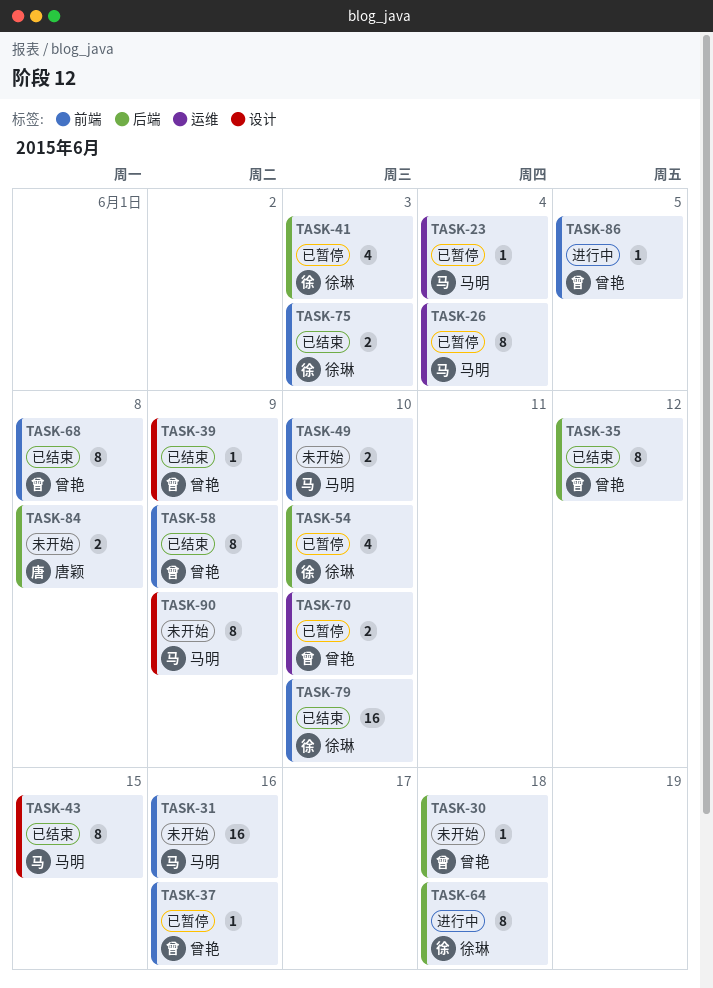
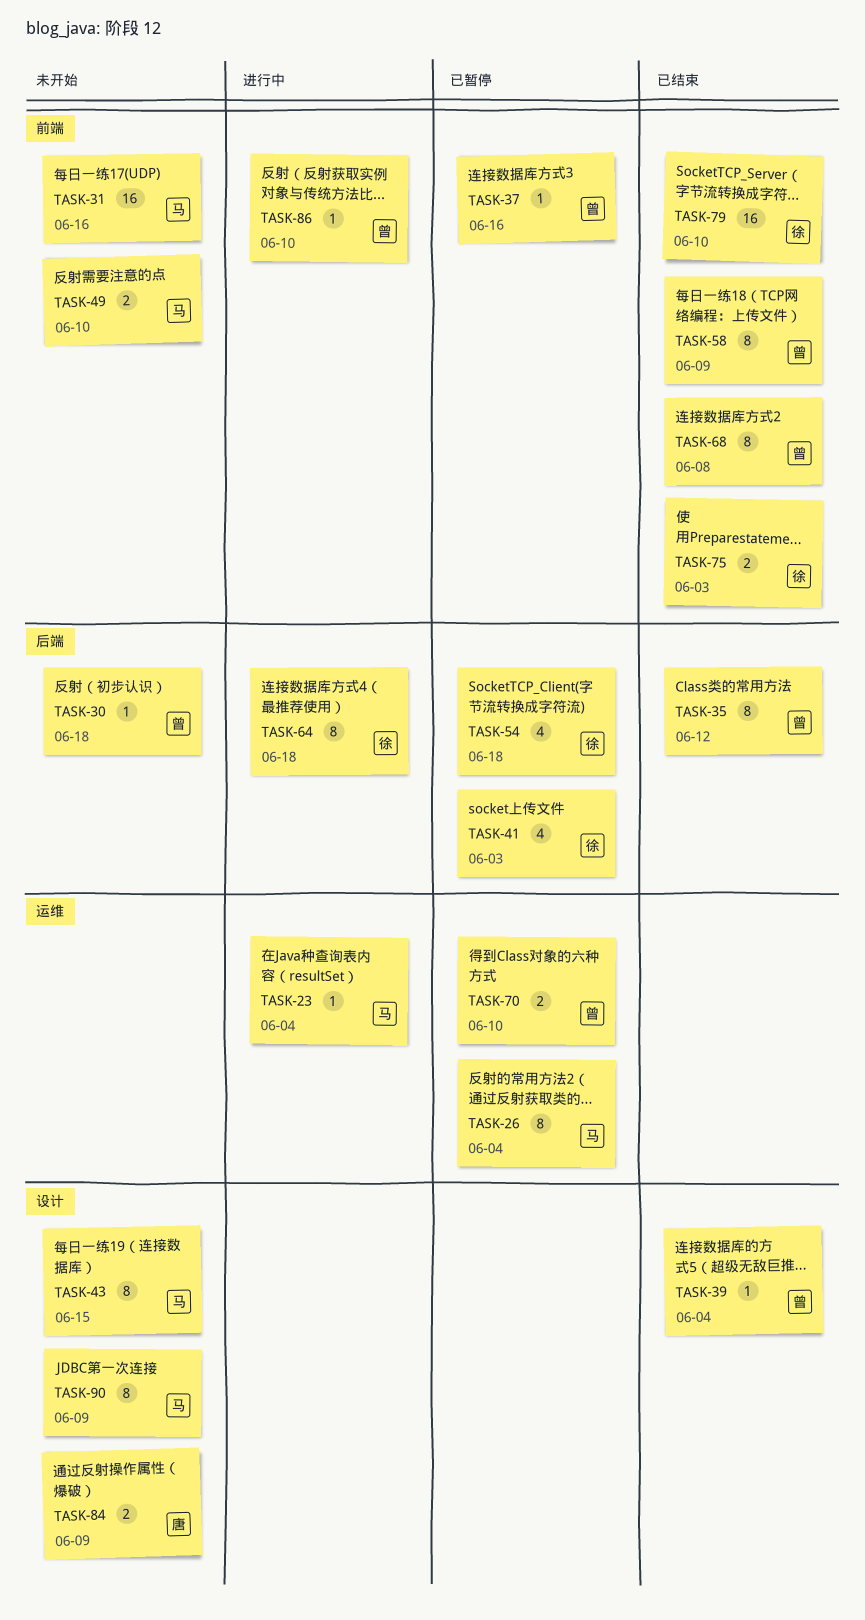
TASK-23, status: 已暂停 -> 进行中
TASK-39, due: Jun 9 -> Jun 4
TASK-43, status: 已结束 -> 未开始
TASK-54, due: Jun 10 -> Jun 18
TASK-84, label: 后端 -> 设计
TASK-84, due: Jun 8 -> Jun 9
TASK-86, due: Jun 5 -> Jun 10

